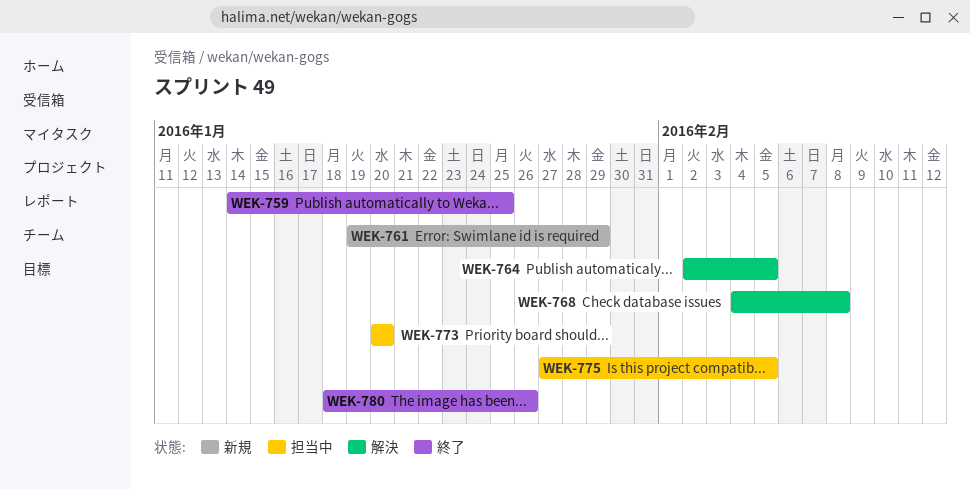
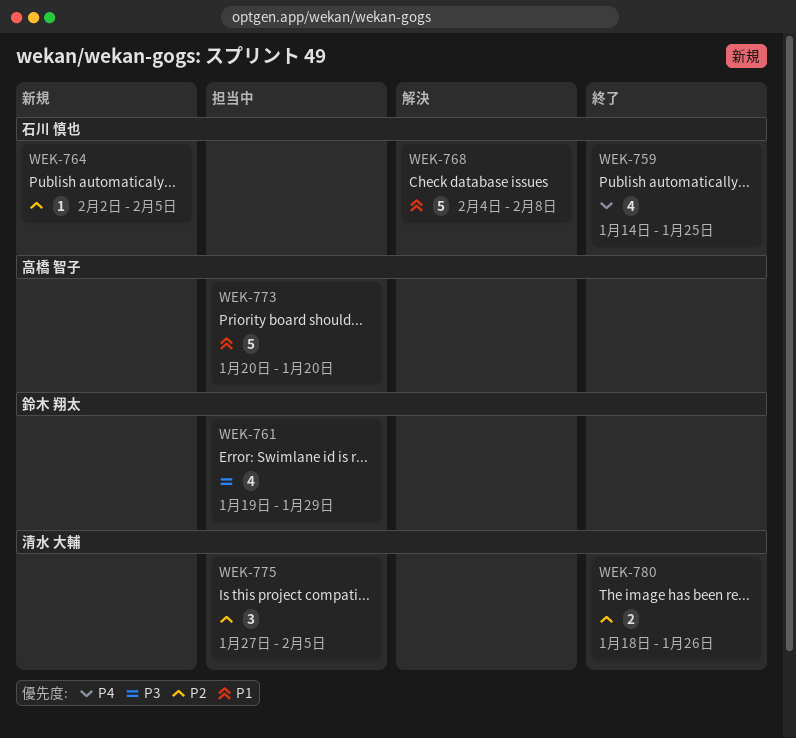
WEK-761, status: 新規 -> 担当中
WEK-764, status: 解決 -> 新規

